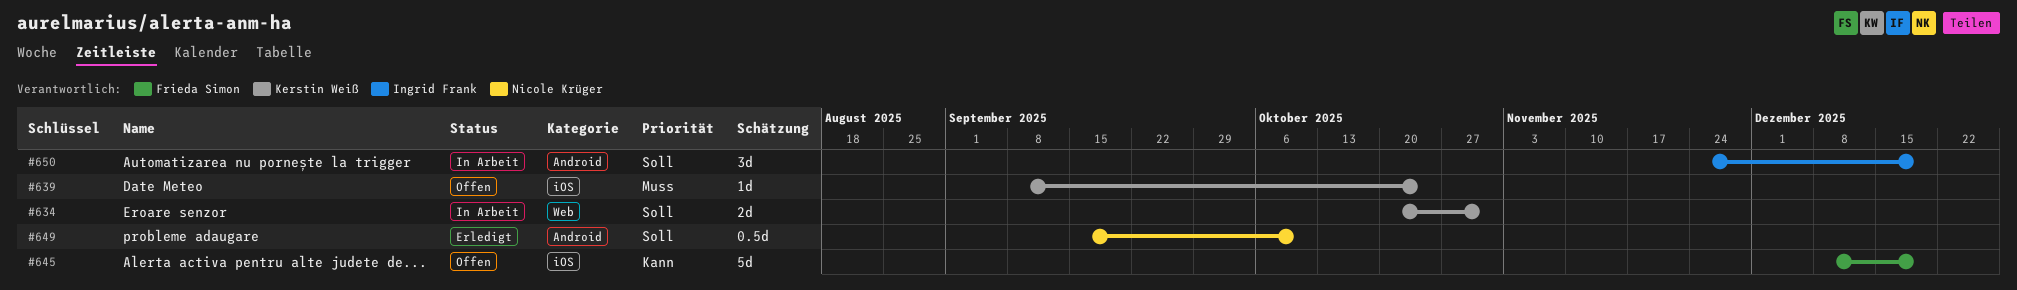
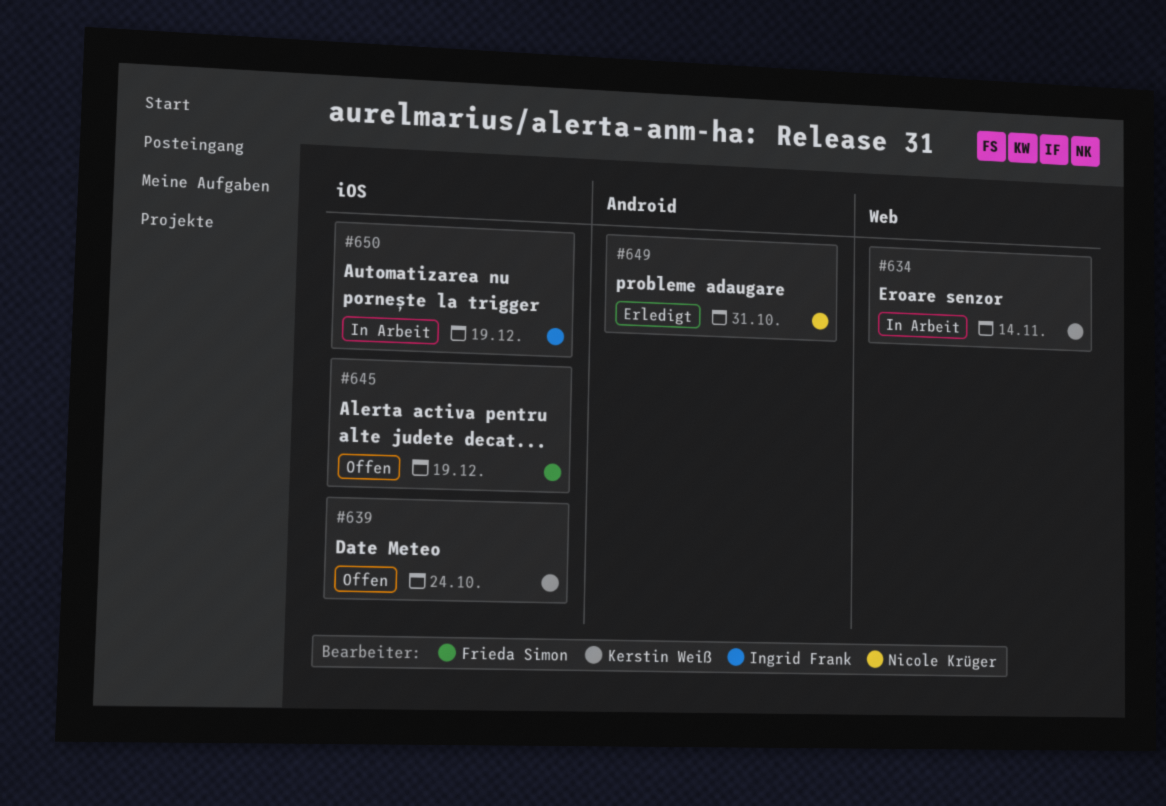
#634, due: Oct 31 -> Nov 14
#649, due: Oct 10 -> Oct 31
#650, label: Android -> iOS

